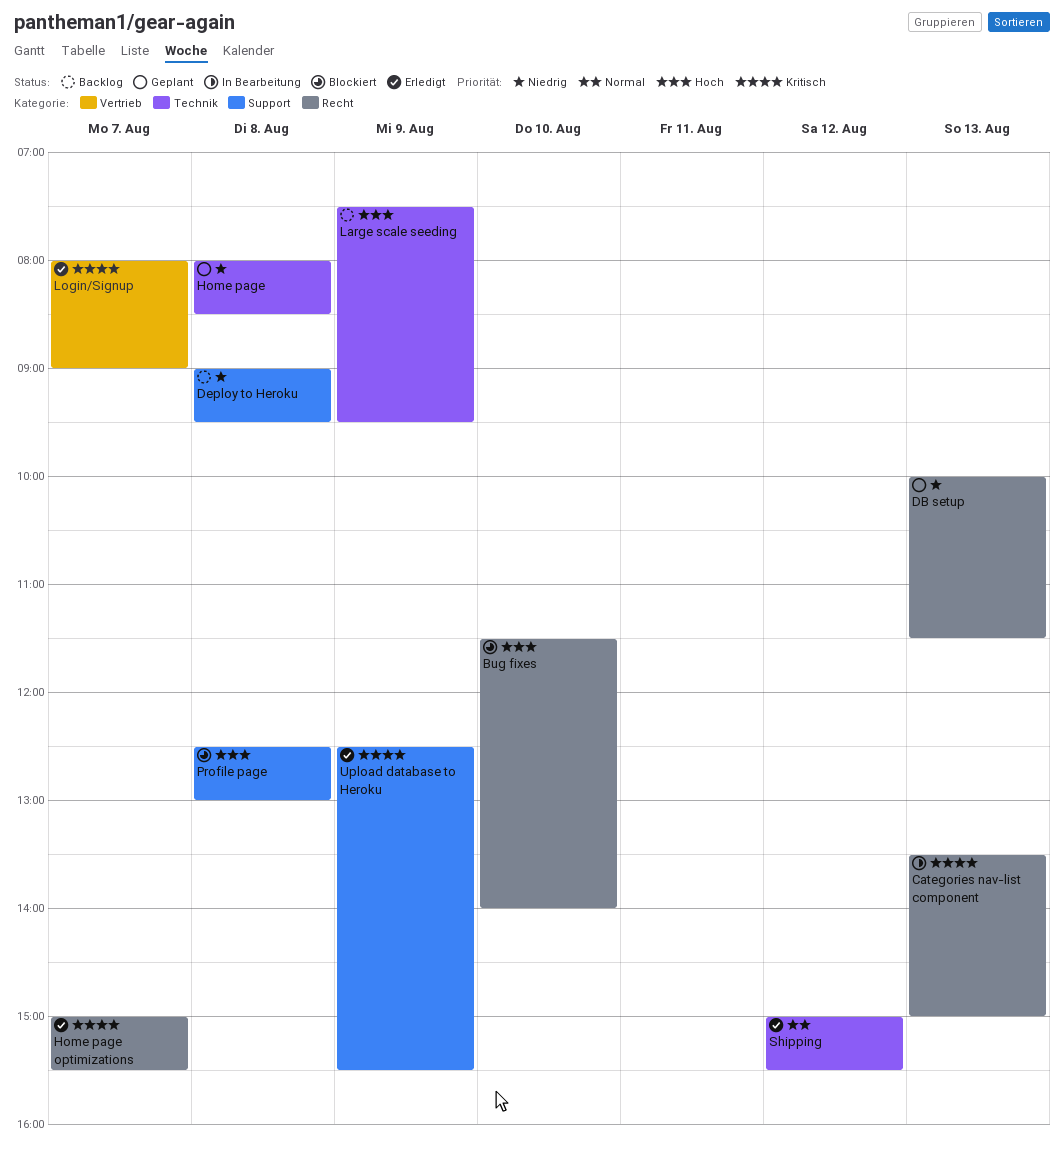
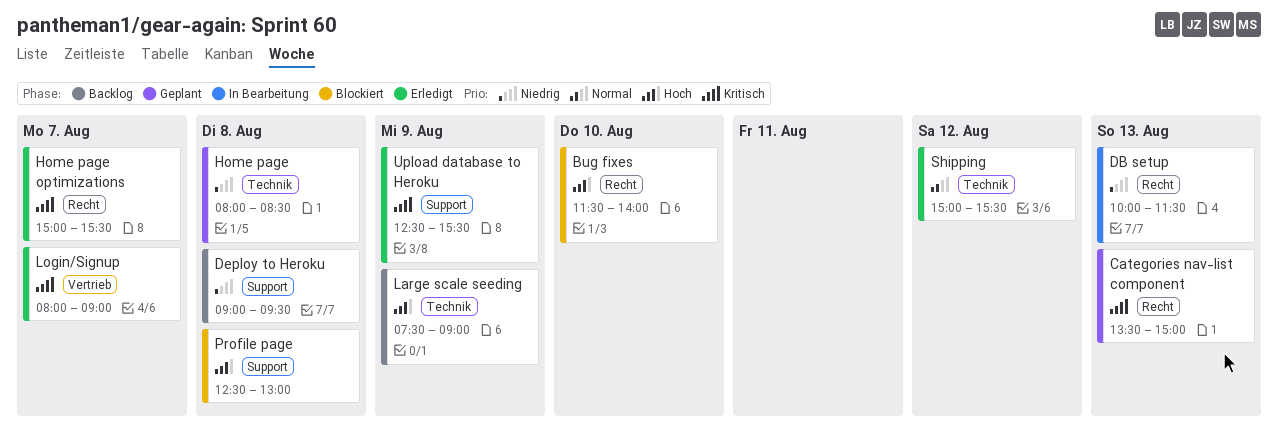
Categories nav-list component, status: In Bearbeitung -> Geplant
DB setup, status: Geplant -> In Bearbeitung
Large scale seeding, ends: 09:30 -> 09:00

